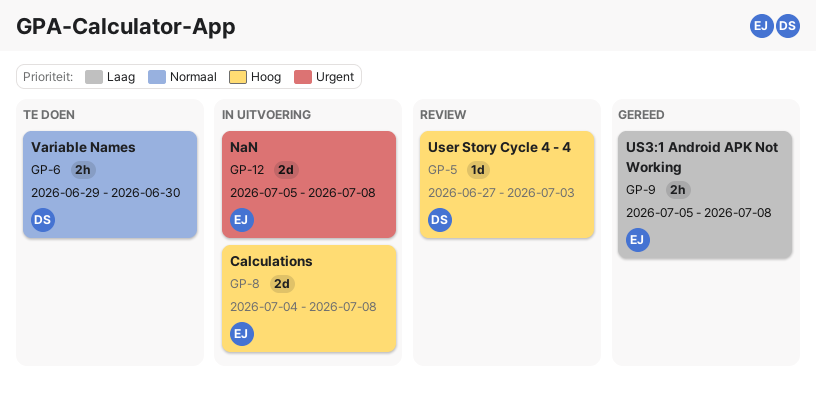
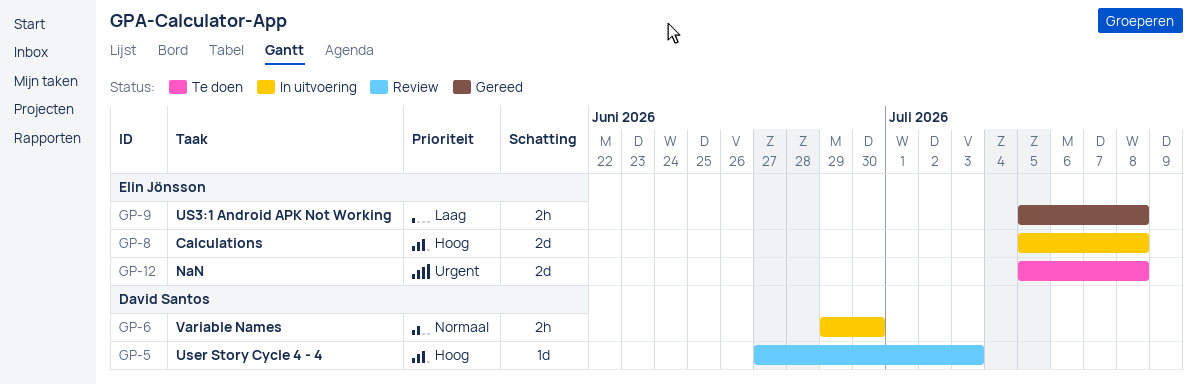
GP-6, status: Te doen -> In uitvoering
GP-8, start: Jul 4 -> Jul 5
GP-12, status: In uitvoering -> Te doen

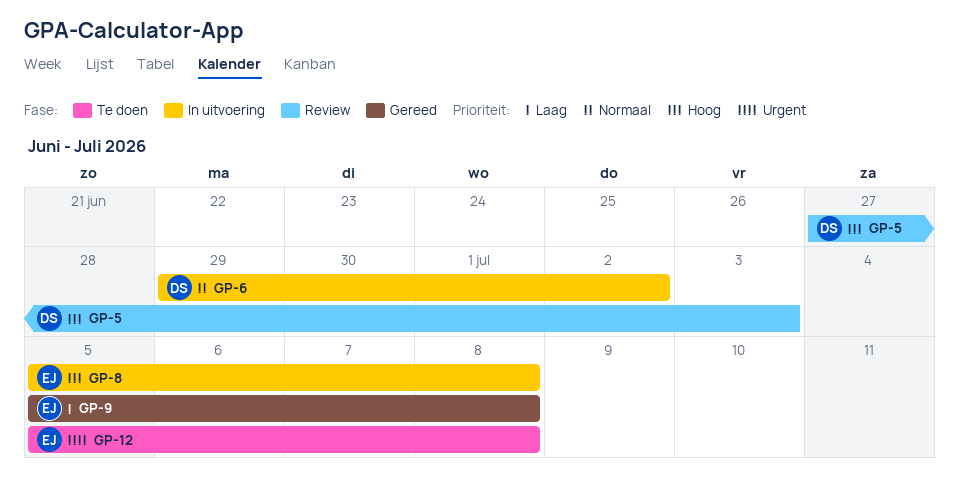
GP-6, due: Jun 30 -> Jul 2

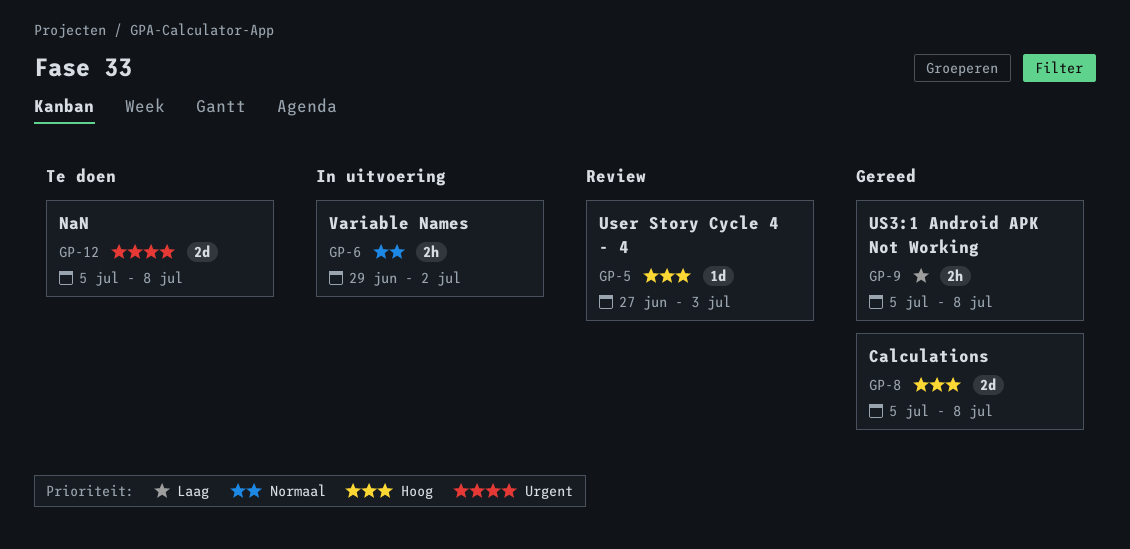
GP-8, status: In uitvoering -> Gereed

